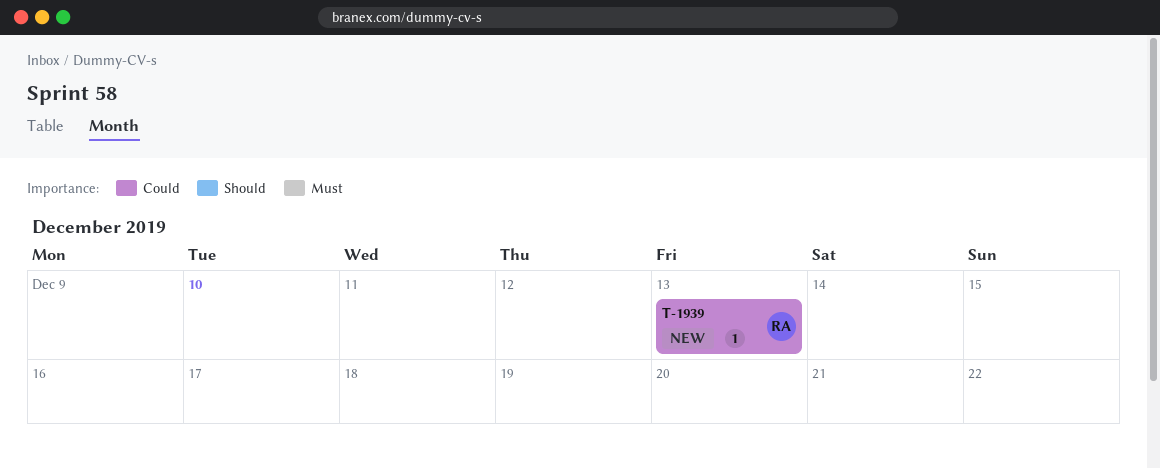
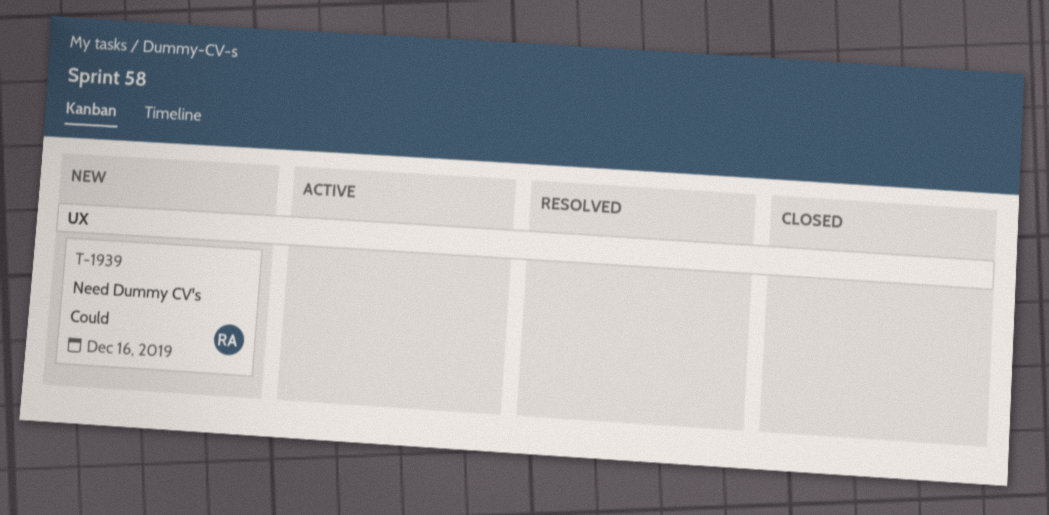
T-1939, due: Dec 13 -> Dec 16

